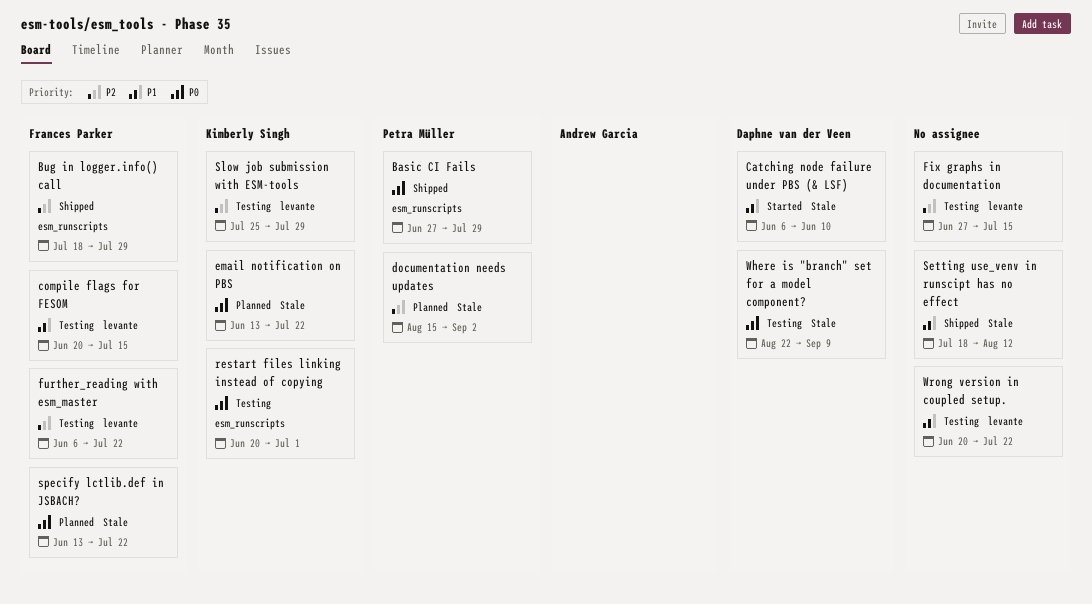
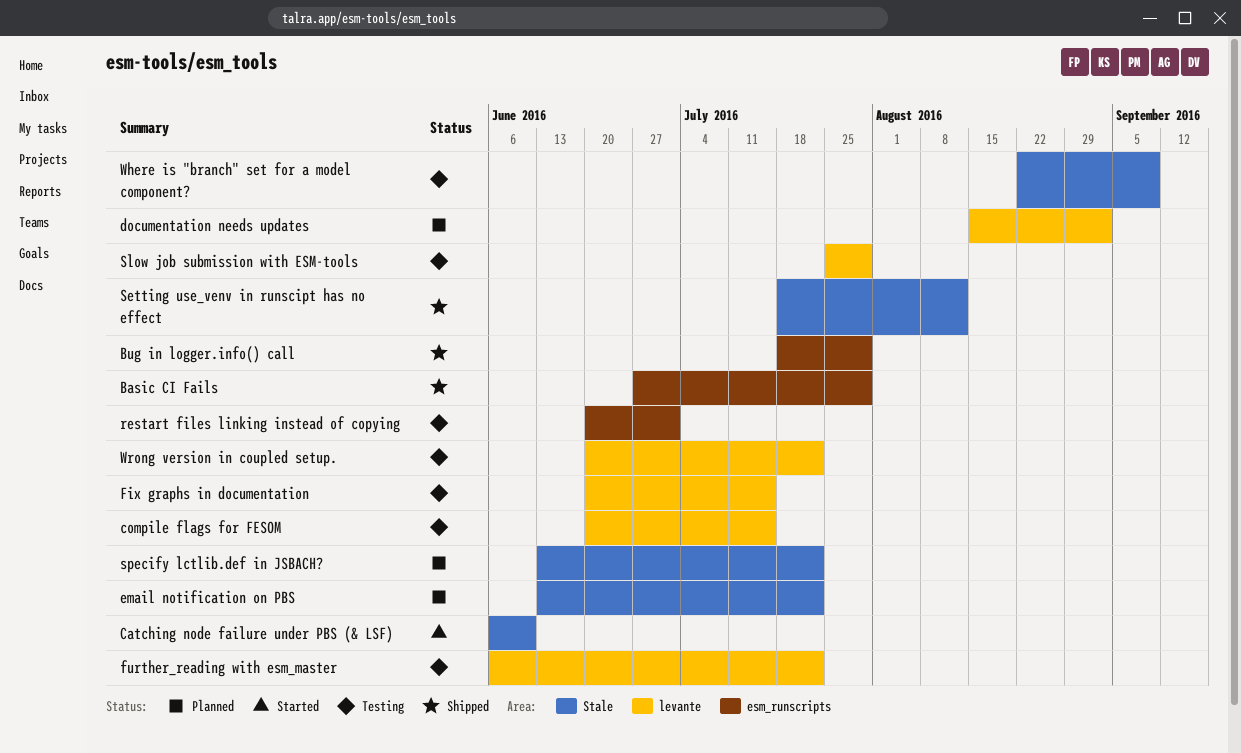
documentation needs updates, label: Stale -> levante
Fix graphs in documentation, start: Jun 27 -> Jun 20

